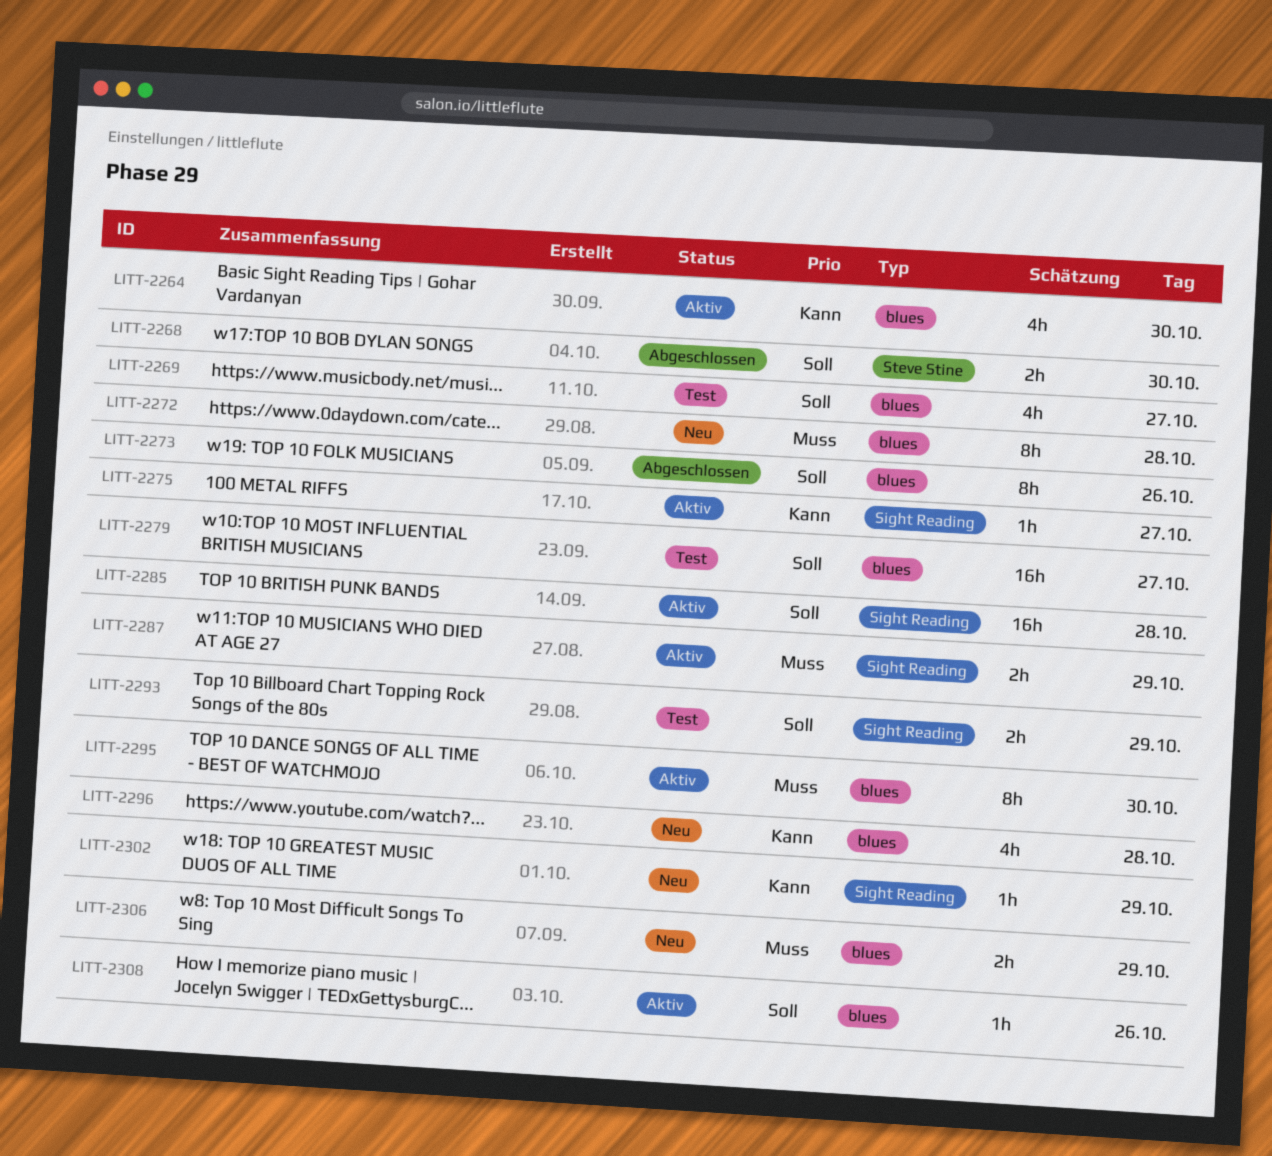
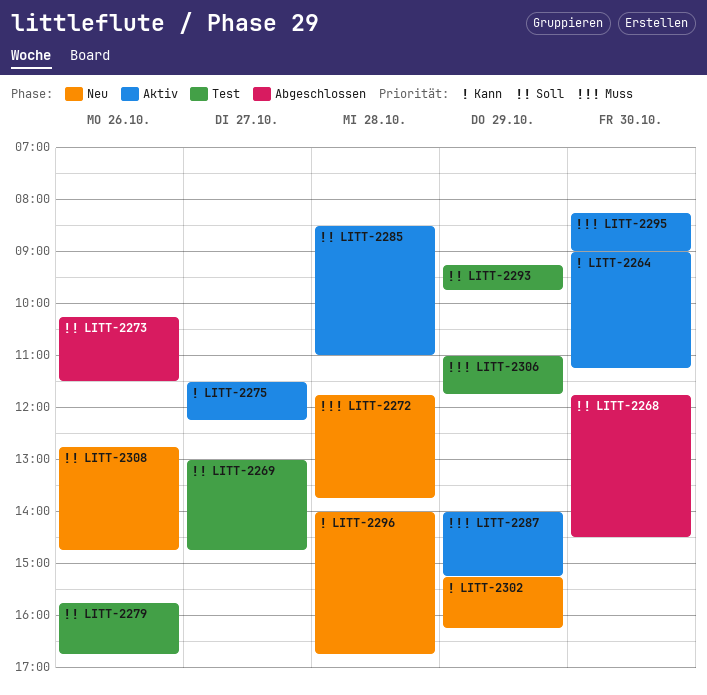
LITT-2279, day: Oct 27 -> Oct 26
LITT-2306, status: Neu -> Test
LITT-2308, status: Aktiv -> Neu

